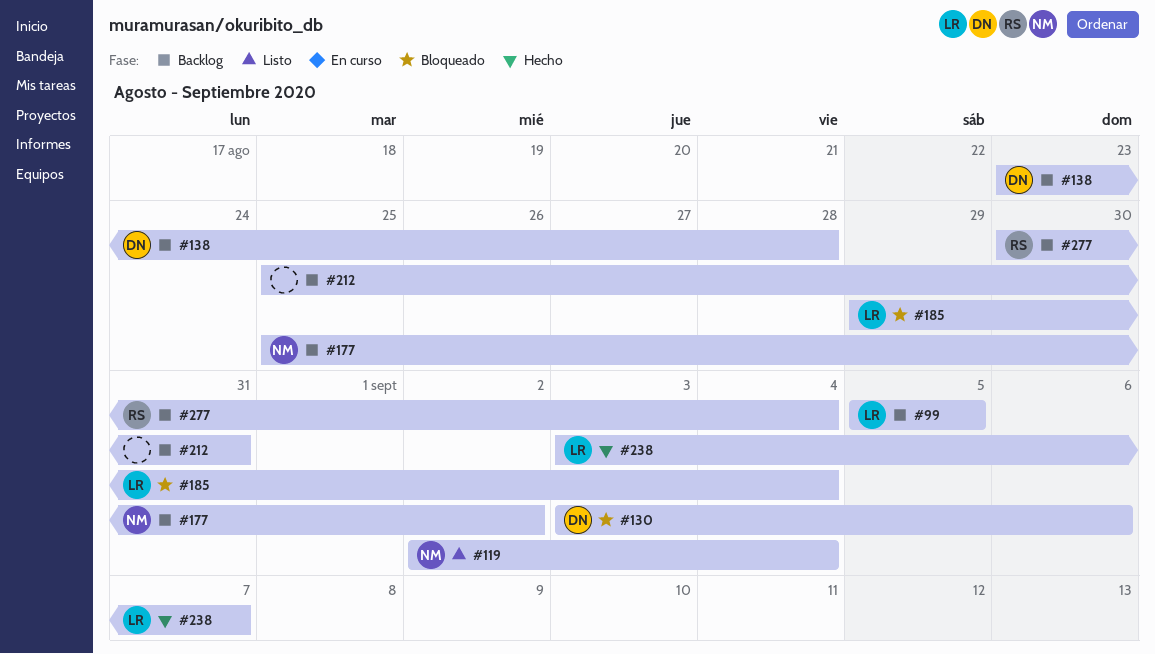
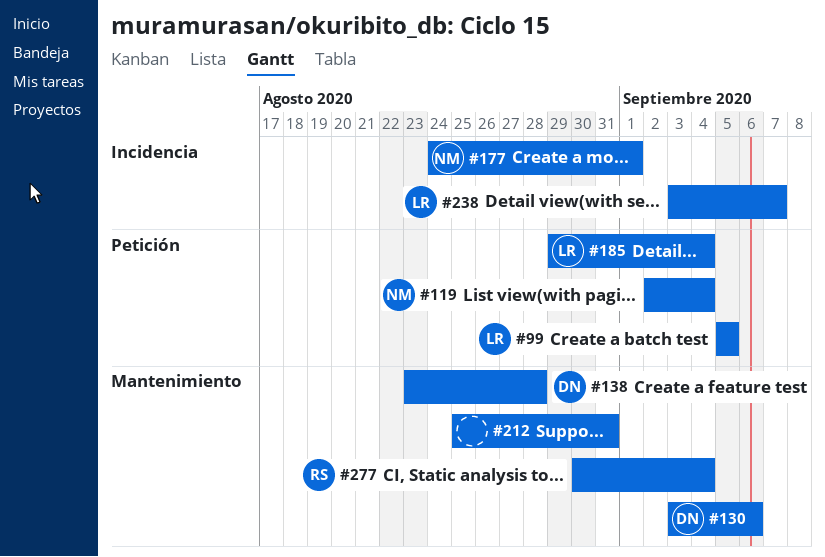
#177, start: Aug 25 -> Aug 24
#177, due: Sep 2 -> Sep 1

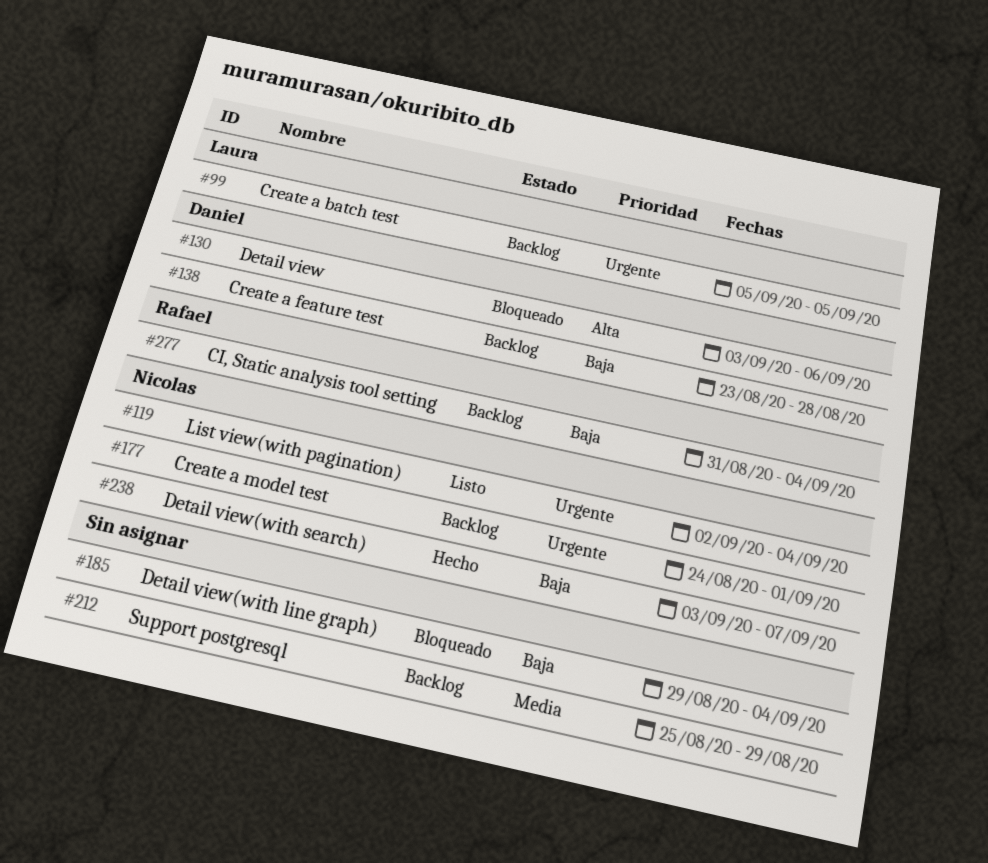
#185, owner: Laura -> none
#212, due: Aug 31 -> Aug 29
#238, owner: Laura -> Nicolas
#277, start: Aug 30 -> Aug 31

